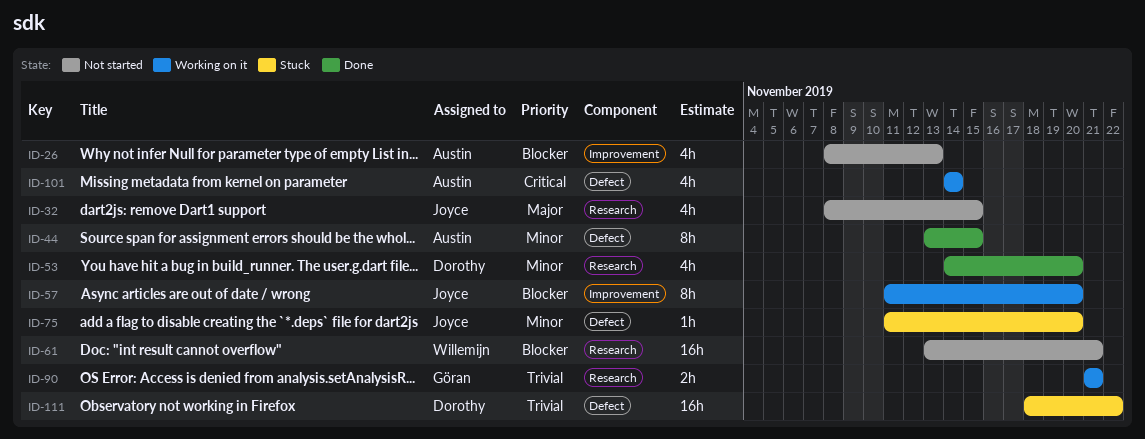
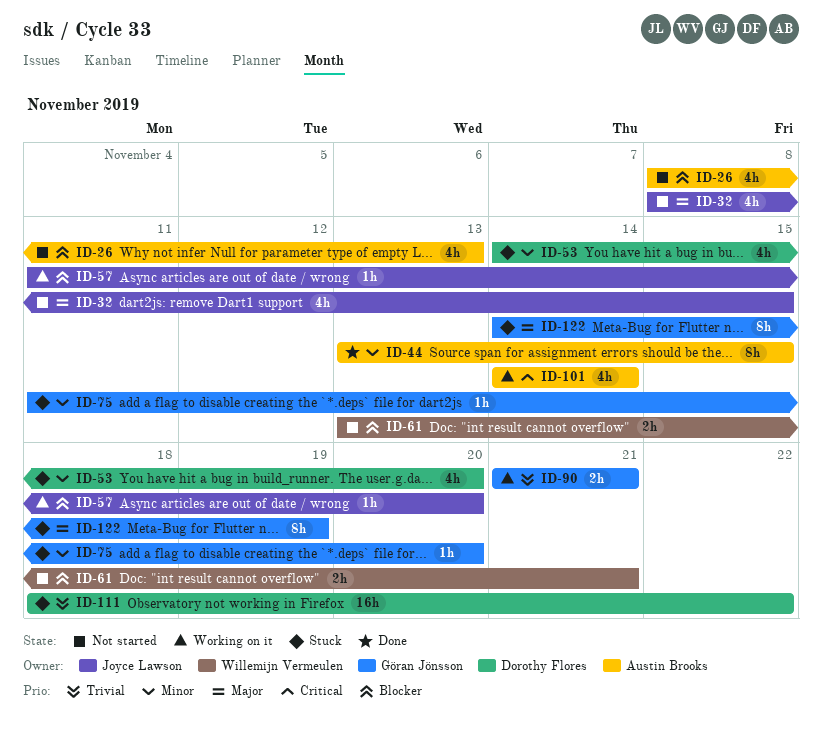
ID-53, status: Done -> Stuck
ID-57, estimate: 8h -> 1h
ID-61, estimate: 16h -> 2h
ID-75, owner: Joyce Lawson -> Göran Jönsson
ID-122: none -> present

